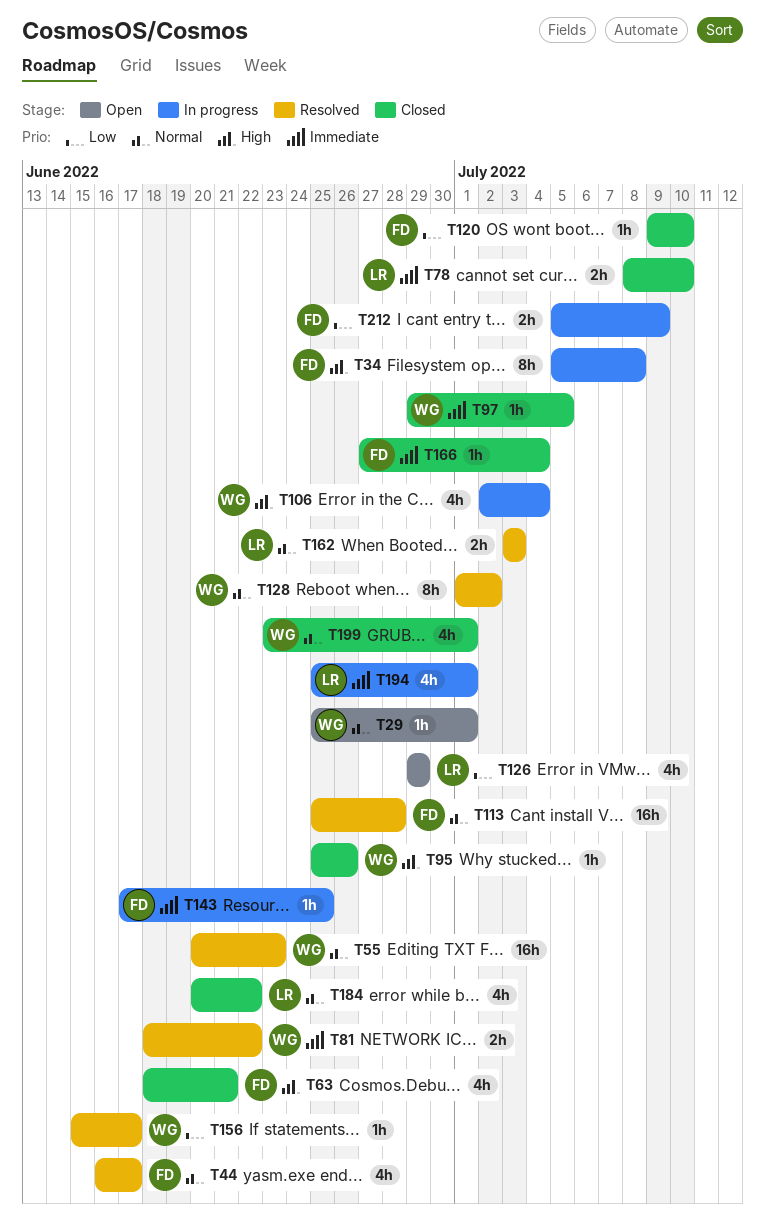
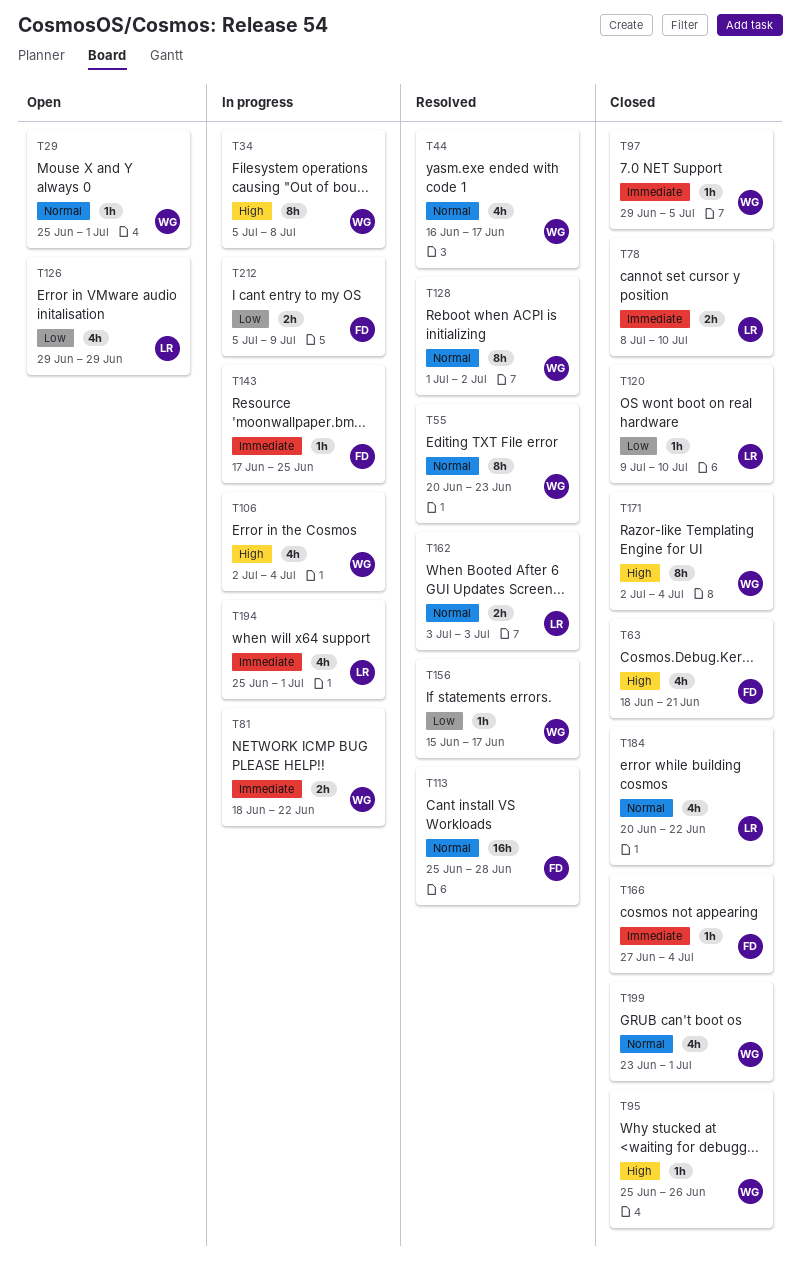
T34, owner: FD -> WG
T44, owner: FD -> WG
T55, estimate: 16h -> 8h
T81, status: Resolved -> In progress
T120, owner: FD -> LR
T171: none -> present

